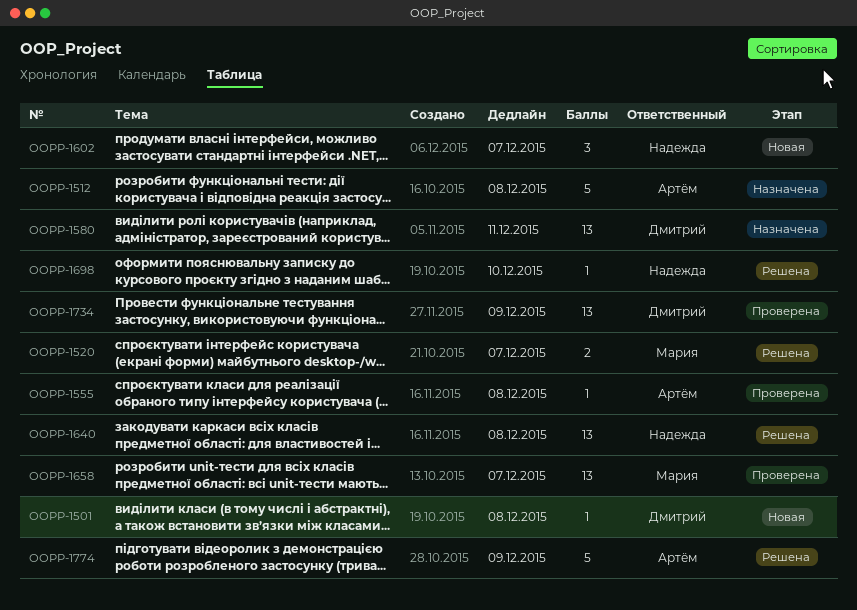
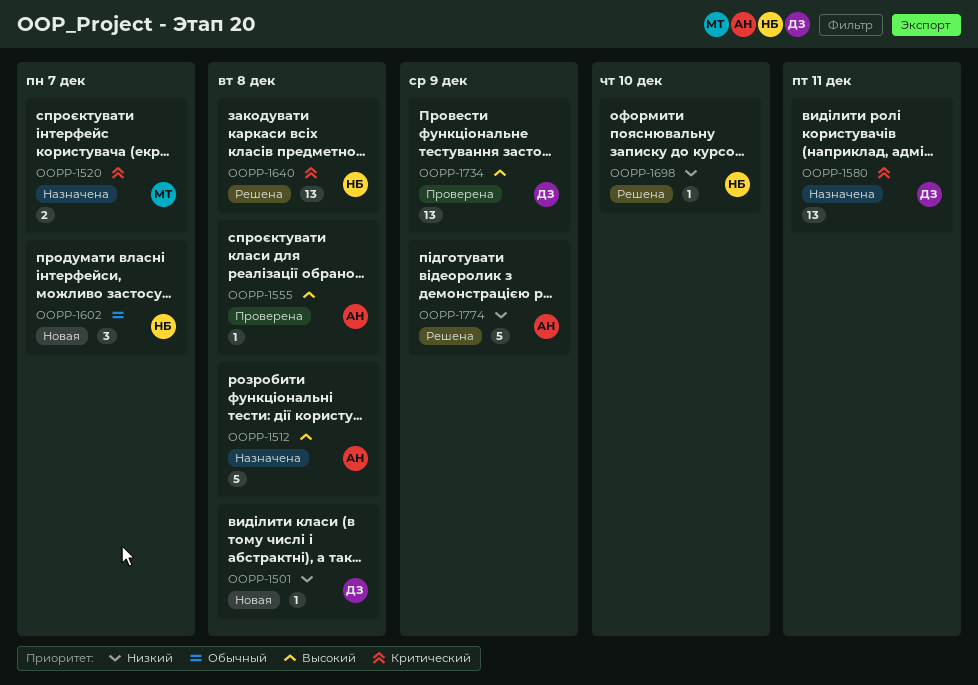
OOPP-1520, status: Решена -> Назначена
OOPP-1658: present -> none

